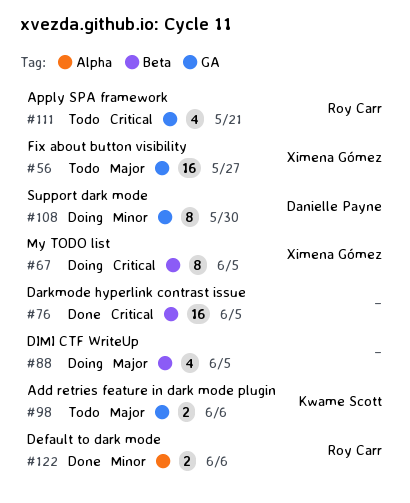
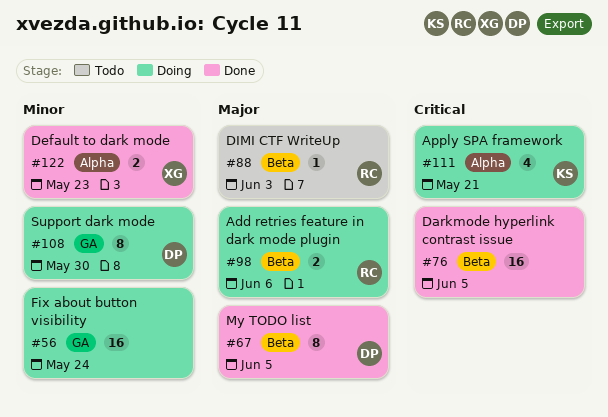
#56, status: Todo -> Doing
#56, owner: Ximena Gómez -> none
#56, priority: Major -> Minor
#56, due: May 27 -> May 24
#67, status: Doing -> Done
#67, owner: Ximena Gómez -> Danielle Payne
#67, priority: Critical -> Major
#88, status: Doing -> Todo
#88, owner: none -> Roy Carr
#88, estimate: 4 -> 1
#88, due: Jun 5 -> Jun 3
#98, status: Todo -> Doing
#98, owner: Kwame Scott -> Roy Carr
#98, label: GA -> Beta
#111, status: Todo -> Doing
#111, owner: Roy Carr -> Kwame Scott
#111, label: GA -> Alpha
#122, owner: Roy Carr -> Ximena Gómez
#122, due: Jun 6 -> May 23

